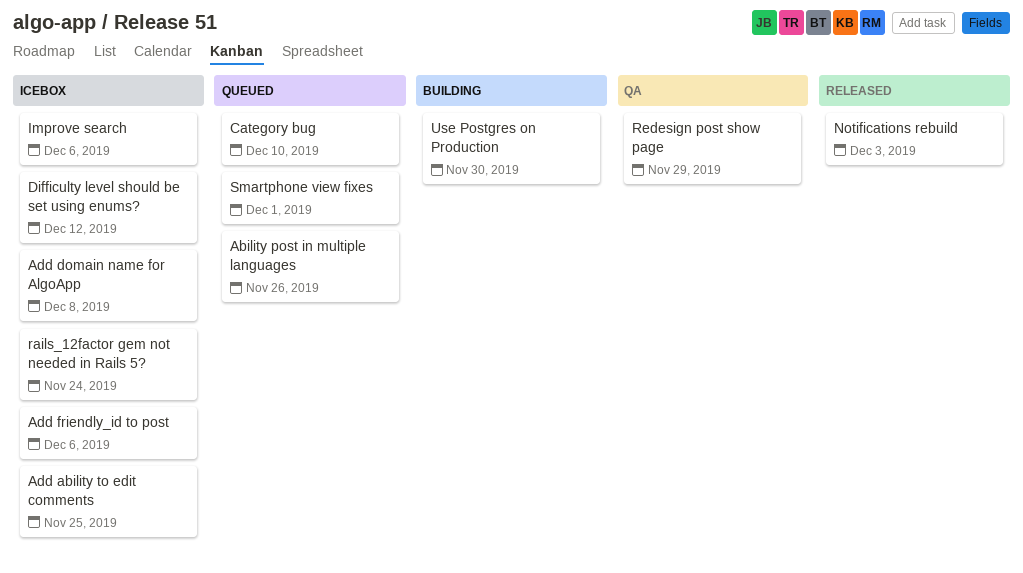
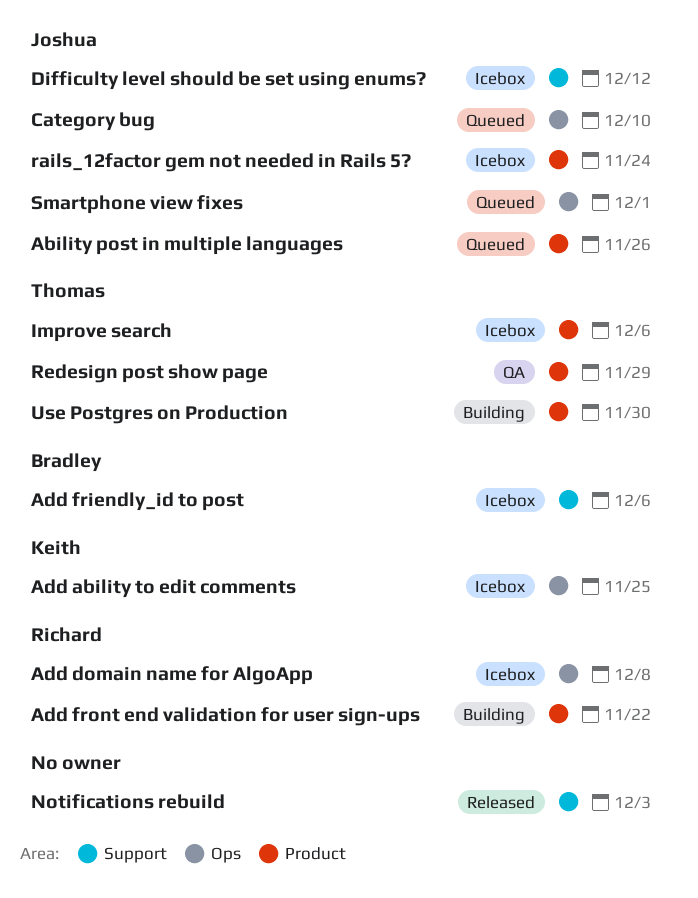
Add front end validation for user sign-ups: none -> present

